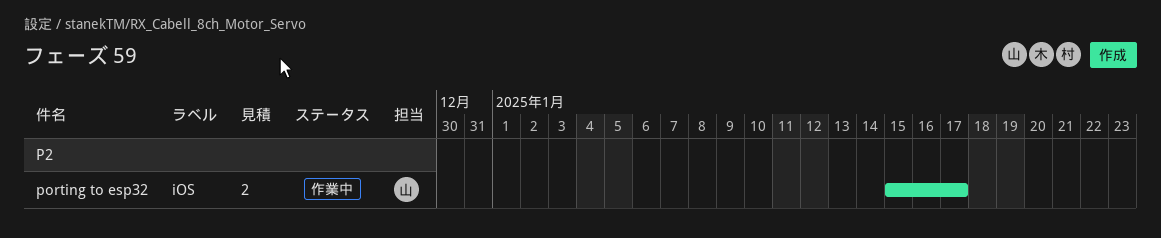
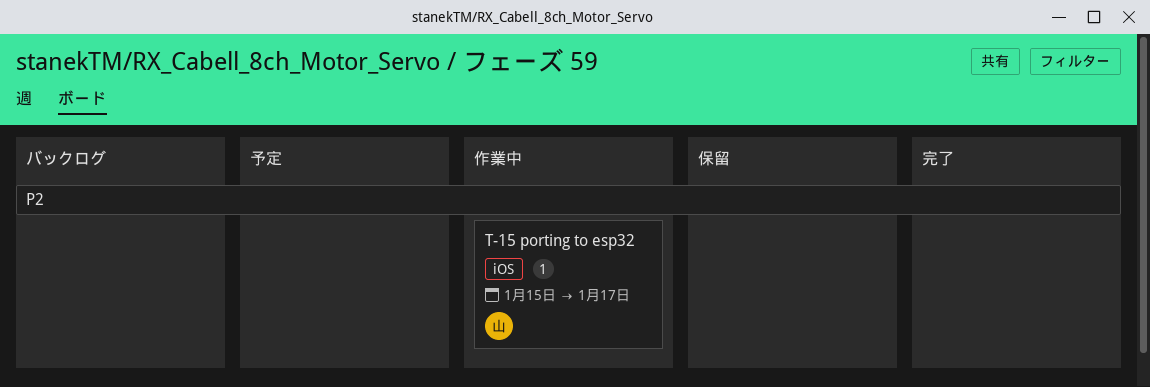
porting to esp32, estimate: 2 -> 1

